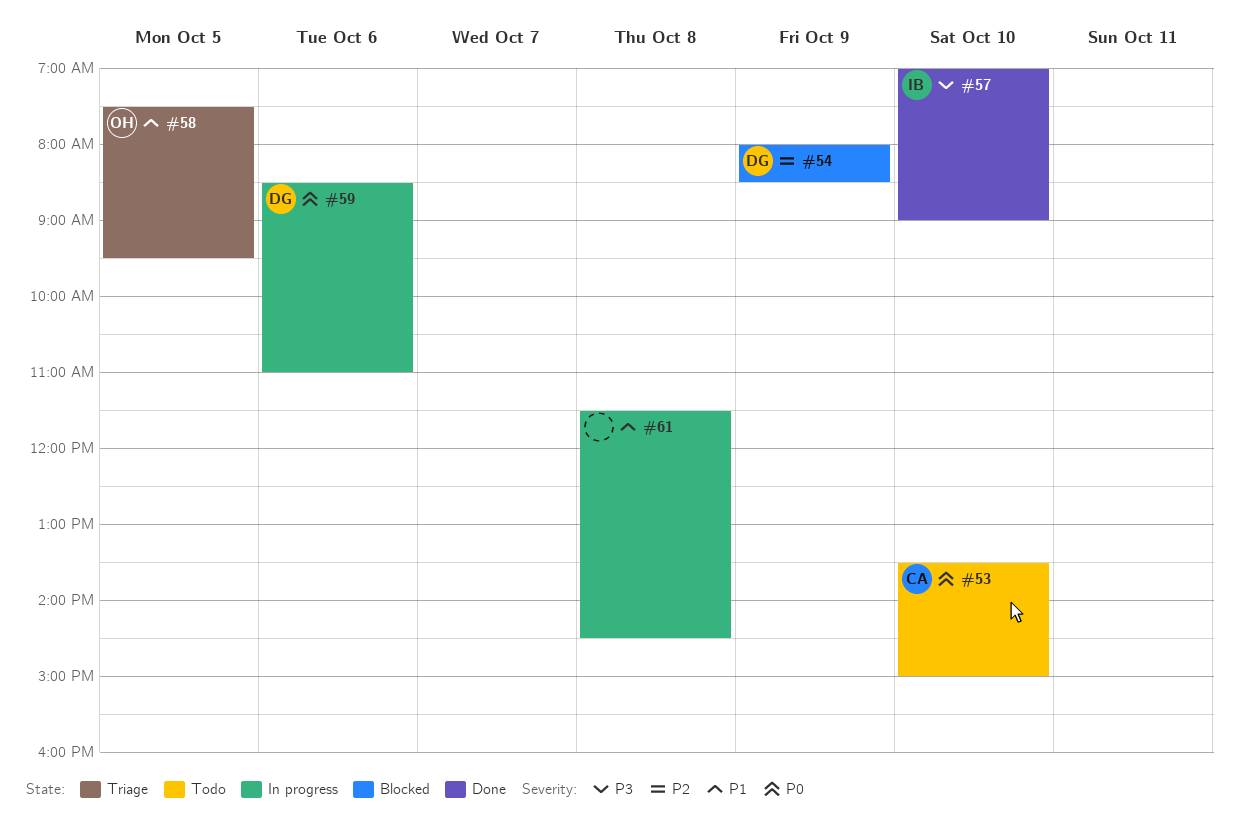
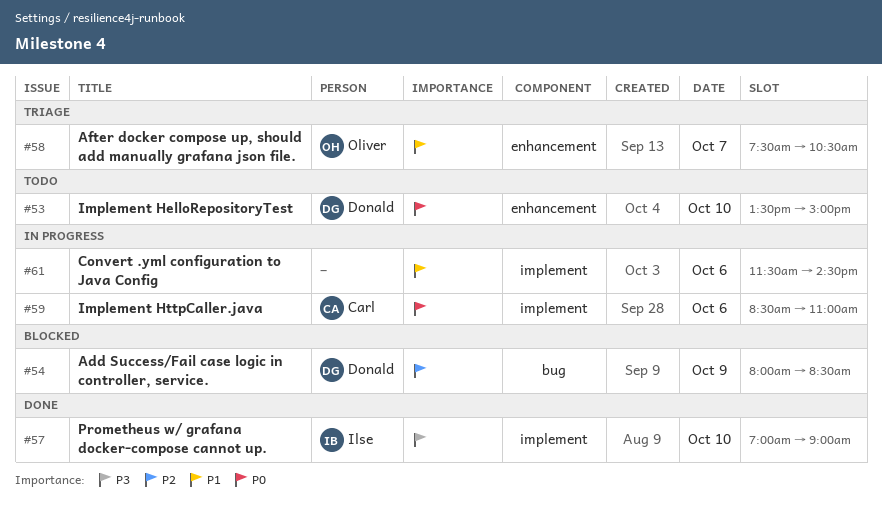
#53, owner: Carl -> Donald
#58, day: Oct 5 -> Oct 7
#58, ends: 09:30 -> 10:30
#59, owner: Donald -> Carl
#61, day: Oct 8 -> Oct 6

